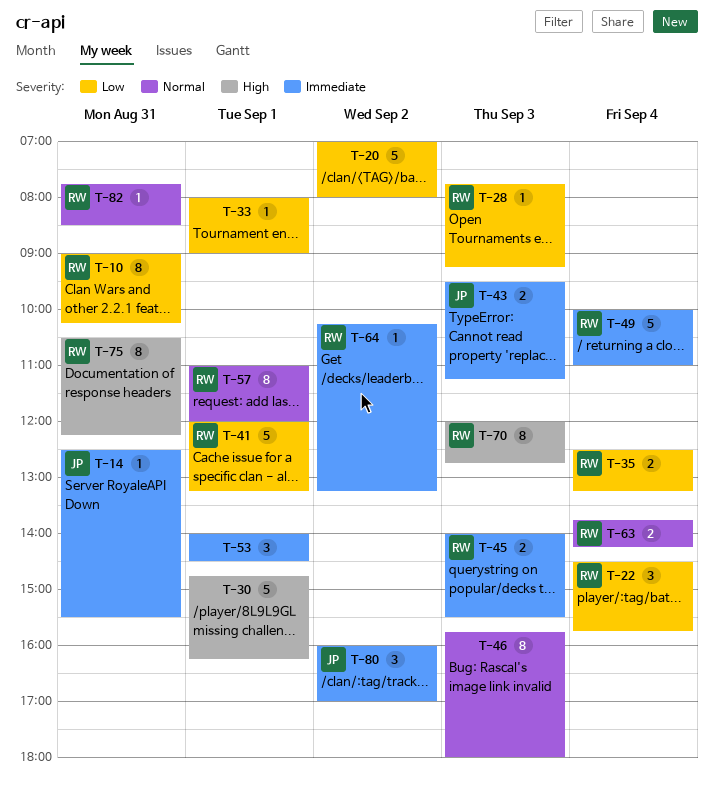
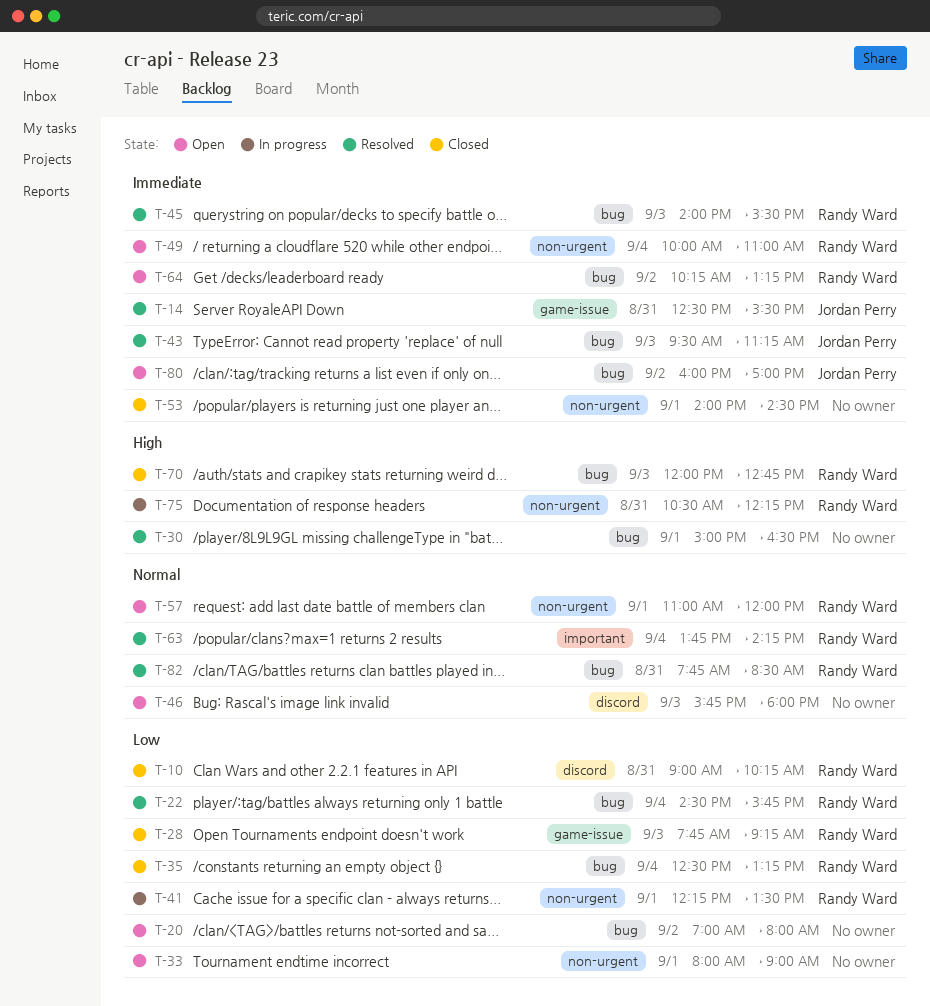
T-30, begins: 14:45 -> 15:00
T-30, ends: 16:15 -> 16:30
T-41, begins: 12:00 -> 12:15
T-41, ends: 13:15 -> 13:30

